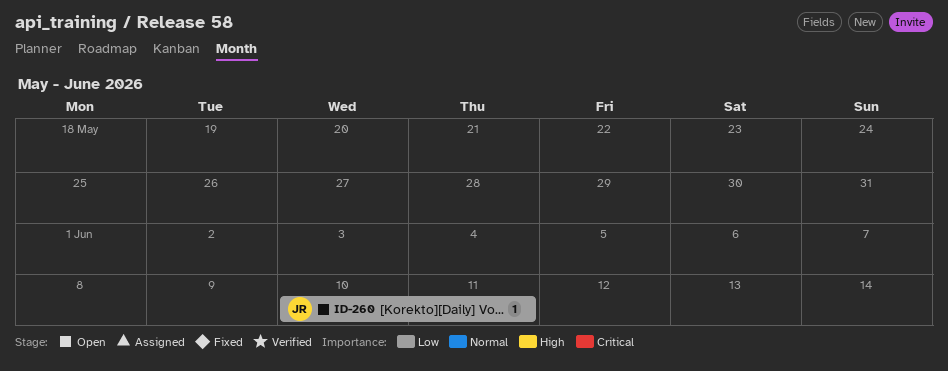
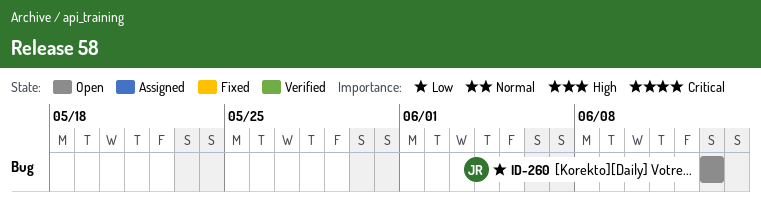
ID-260, start: Jun 10 -> Jun 13
ID-260, due: Jun 11 -> Jun 13

